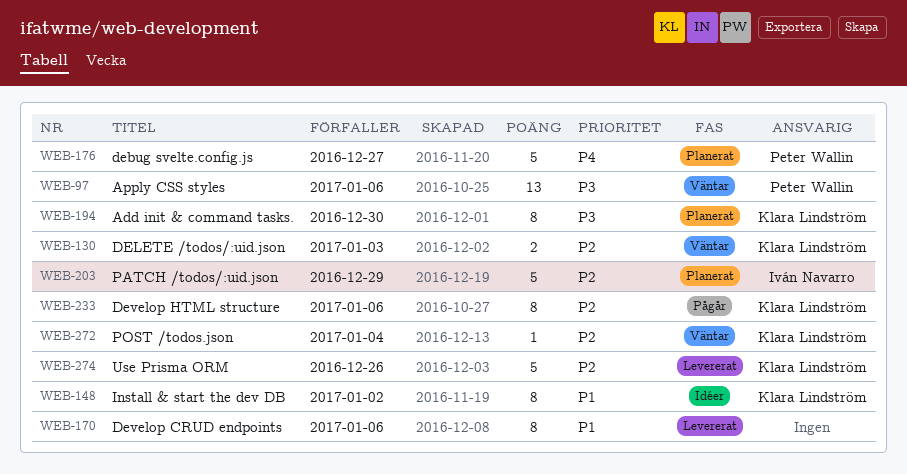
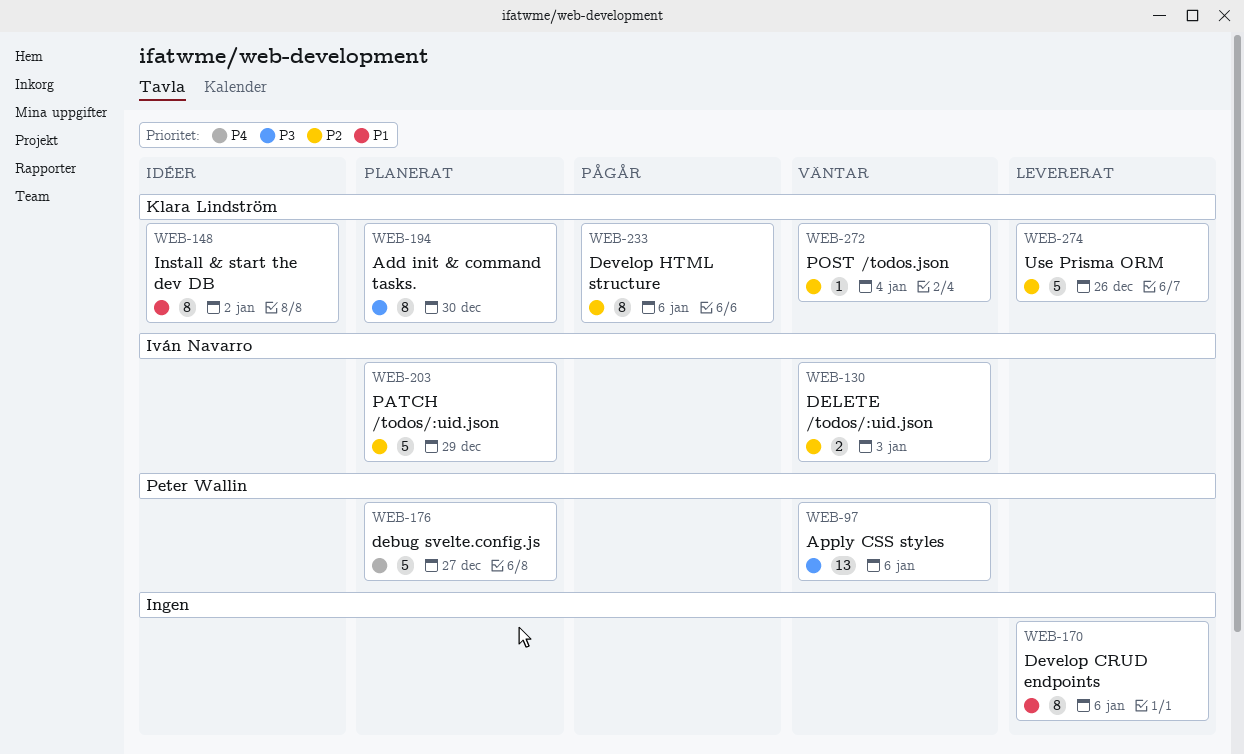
WEB-130, owner: Klara Lindström -> Iván Navarro

